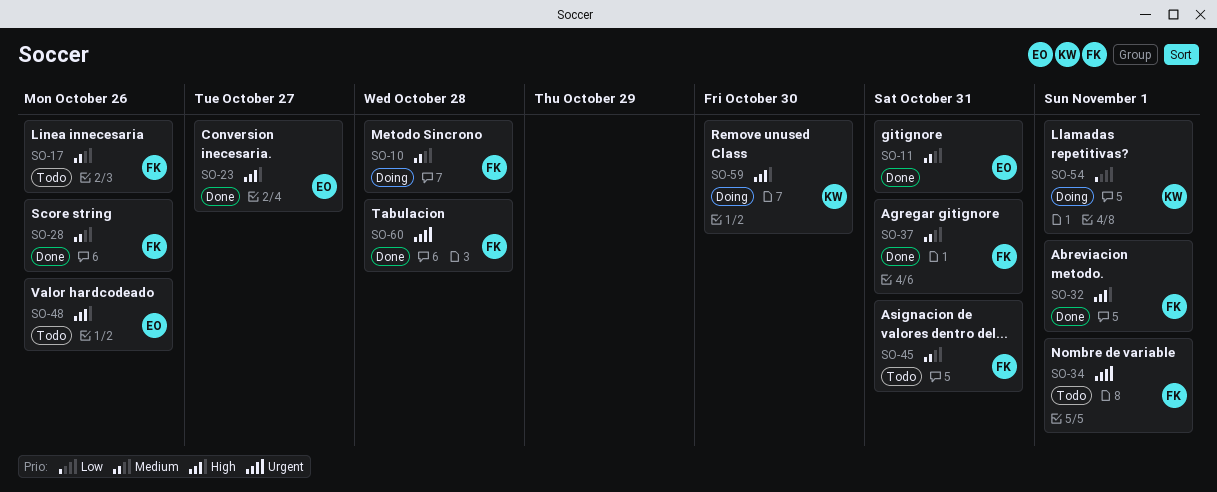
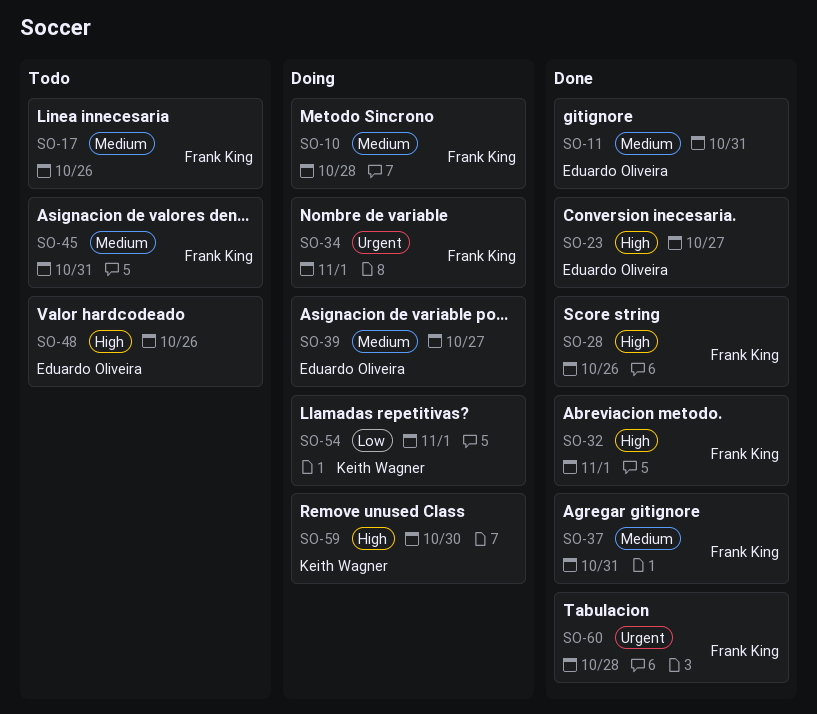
SO-28, priority: Medium -> High
SO-34, status: Todo -> Doing
SO-39: none -> present

